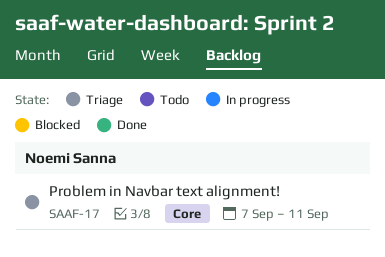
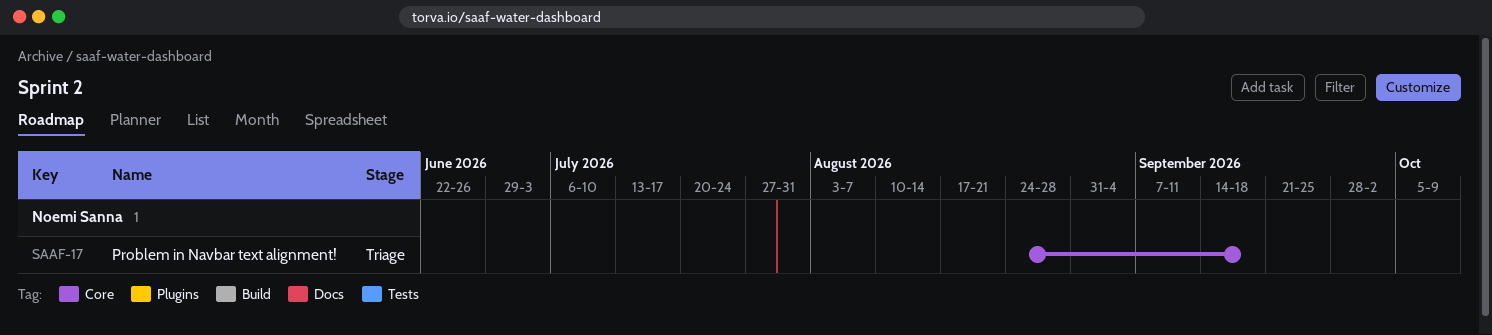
SAAF-17, start: Sep 7 -> Aug 24
SAAF-17, due: Sep 11 -> Sep 18

